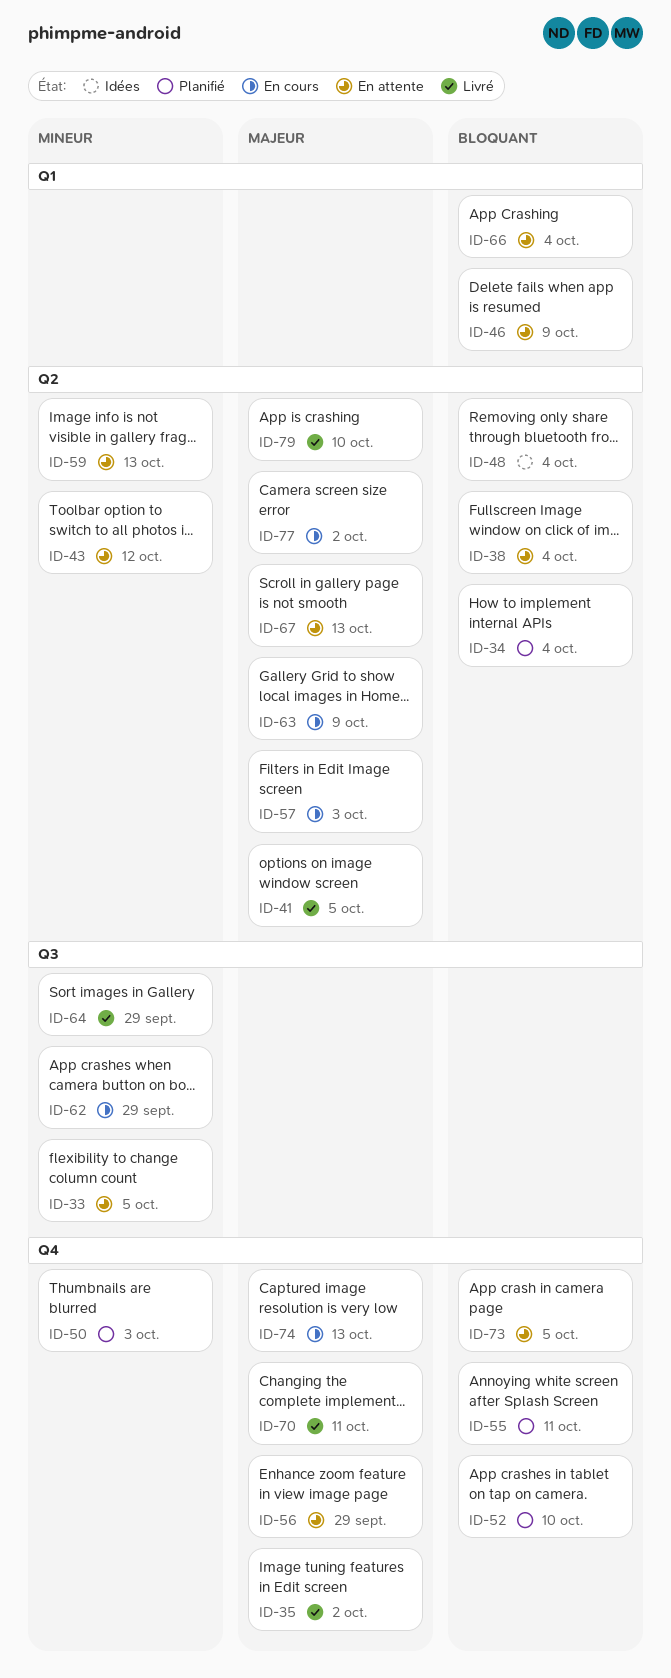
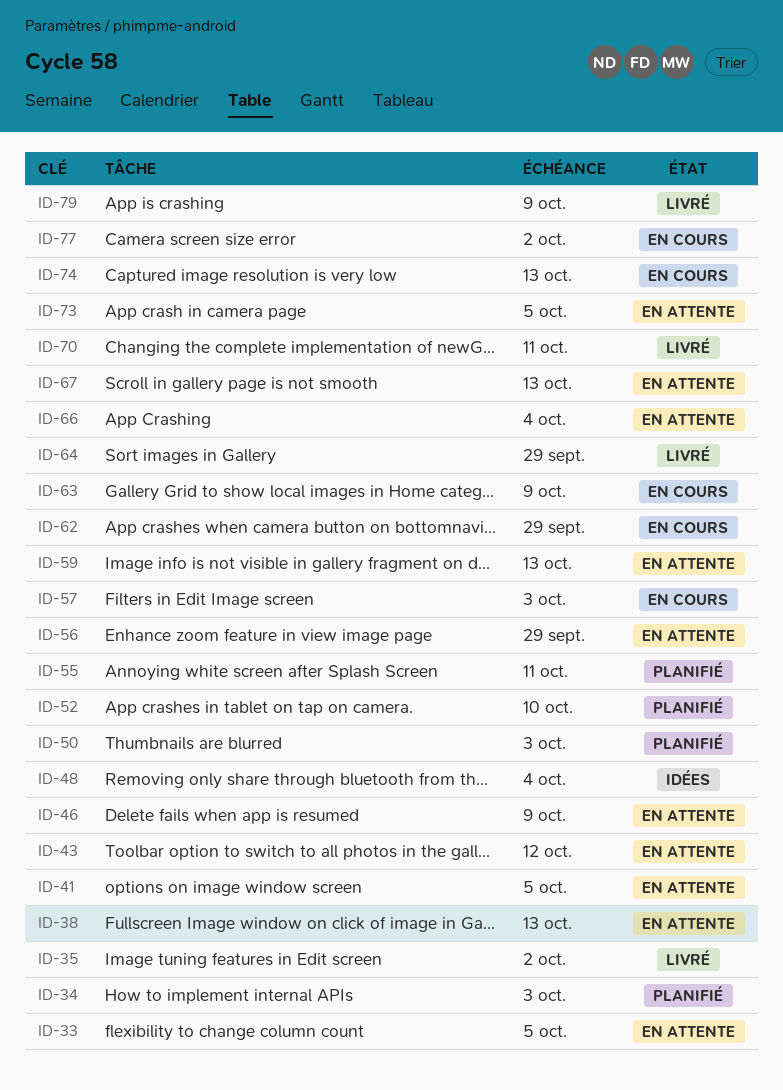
ID-34, due: Oct 4 -> Oct 3
ID-38, due: Oct 4 -> Oct 13
ID-41, status: Livré -> En attente
ID-79, due: Oct 10 -> Oct 9

